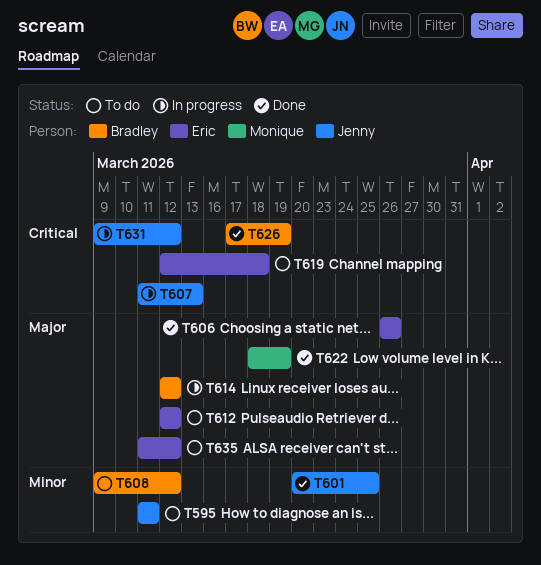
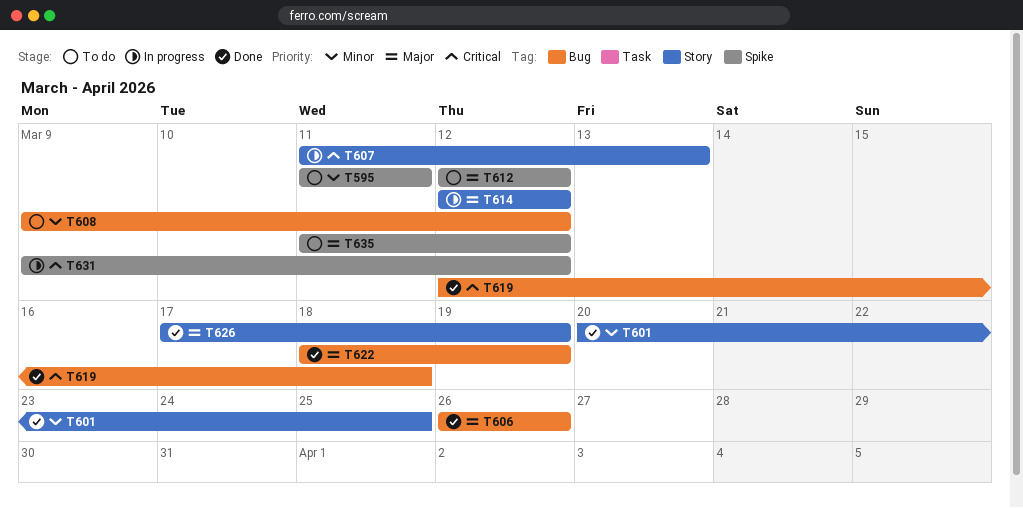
T619, status: To do -> Done
T626, priority: Critical -> Major

